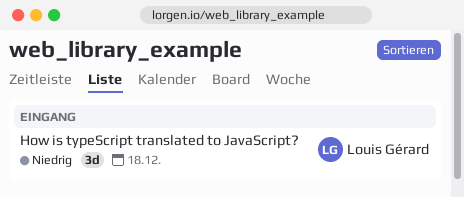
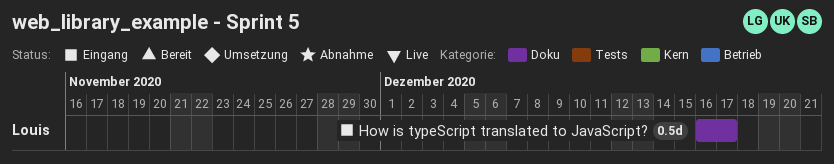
How is typeScript translated to JavaScript?, estimate: 3d -> 0.5d
How is typeScript translated to JavaScript?, due: Dec 18 -> Dec 17

